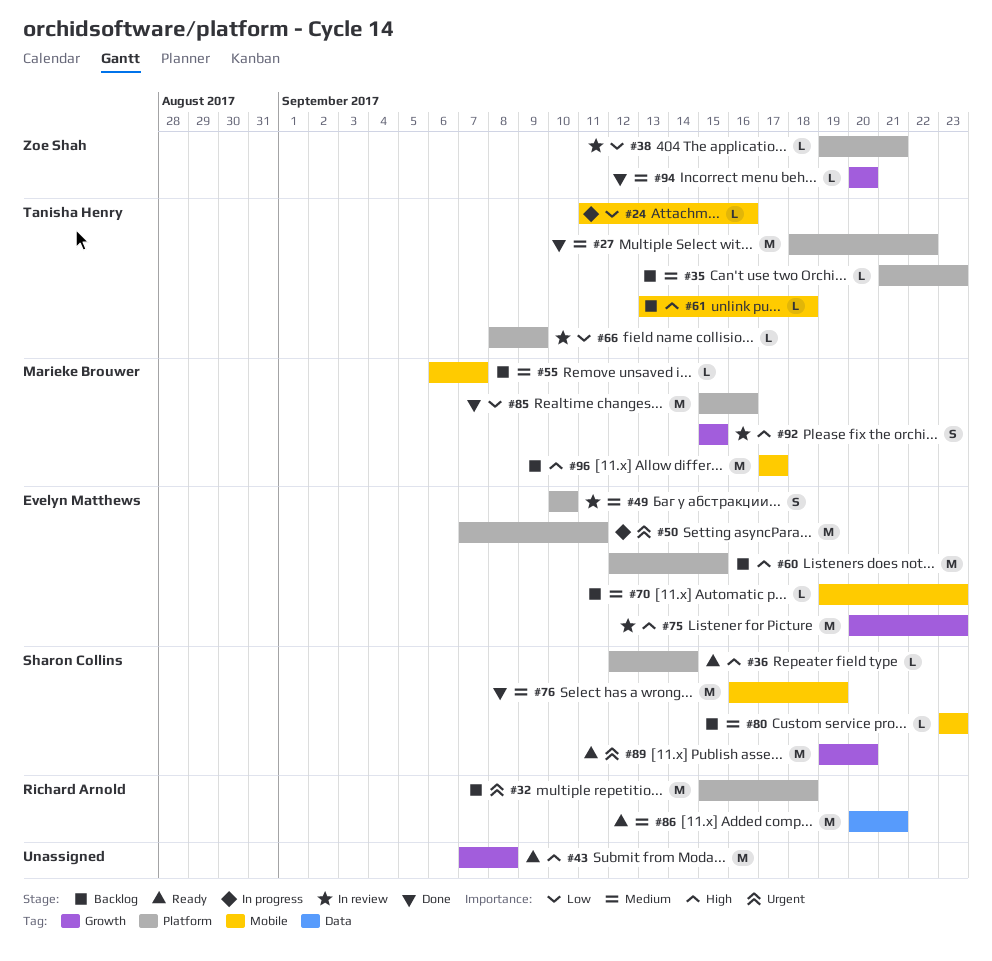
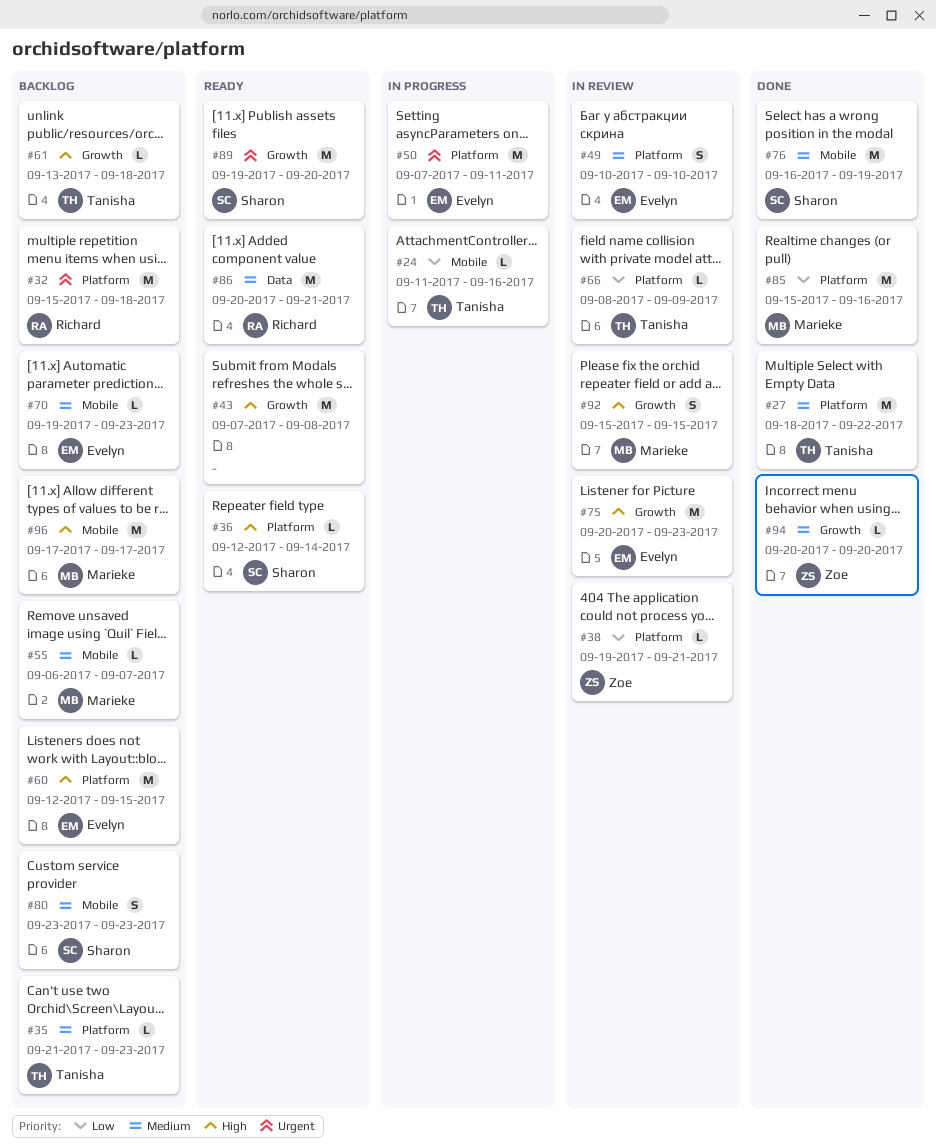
#61, label: Mobile -> Growth
#80, estimate: L -> S

